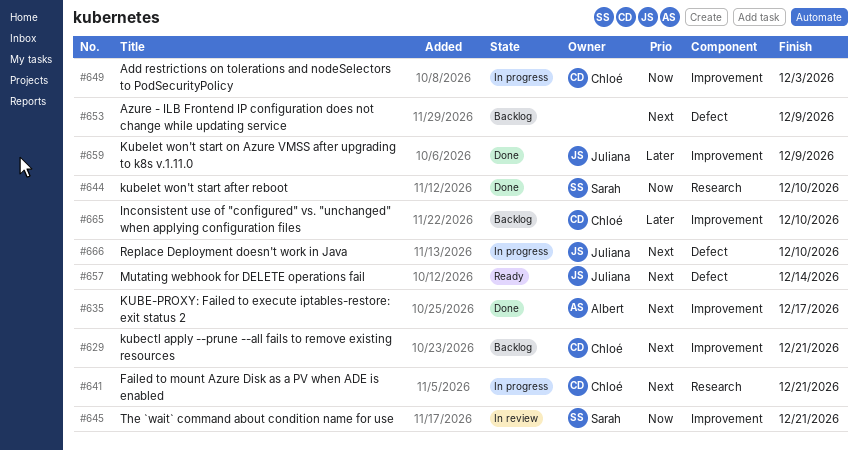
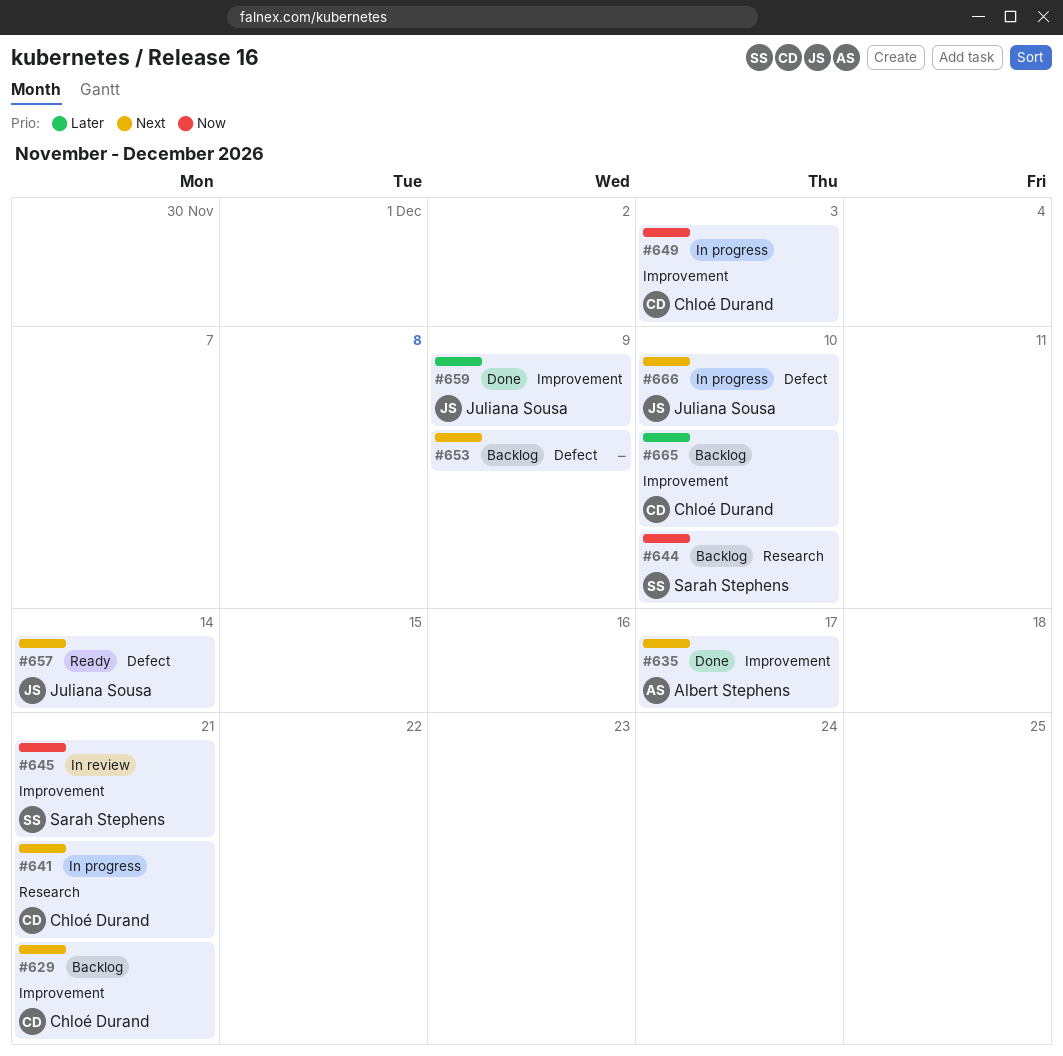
#644, status: Done -> Backlog

